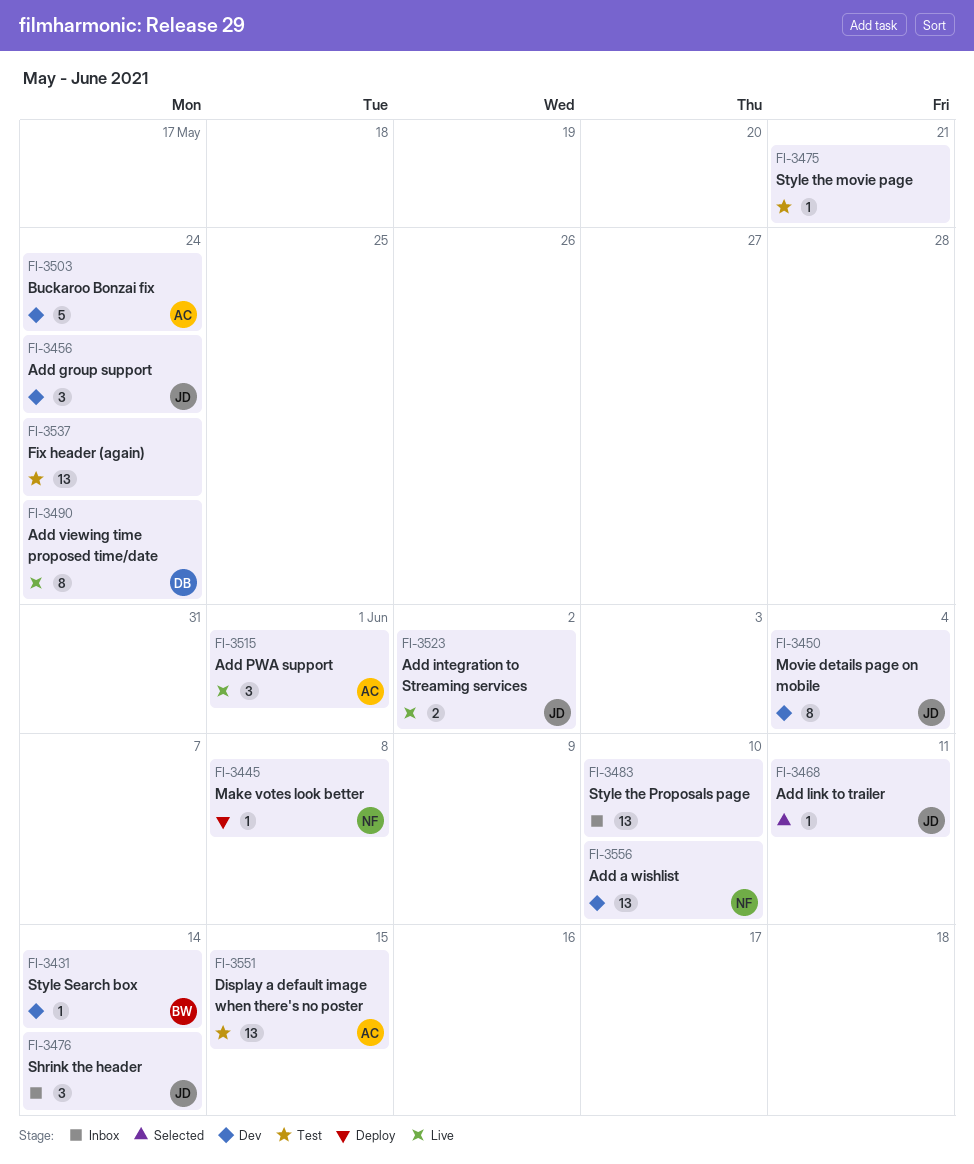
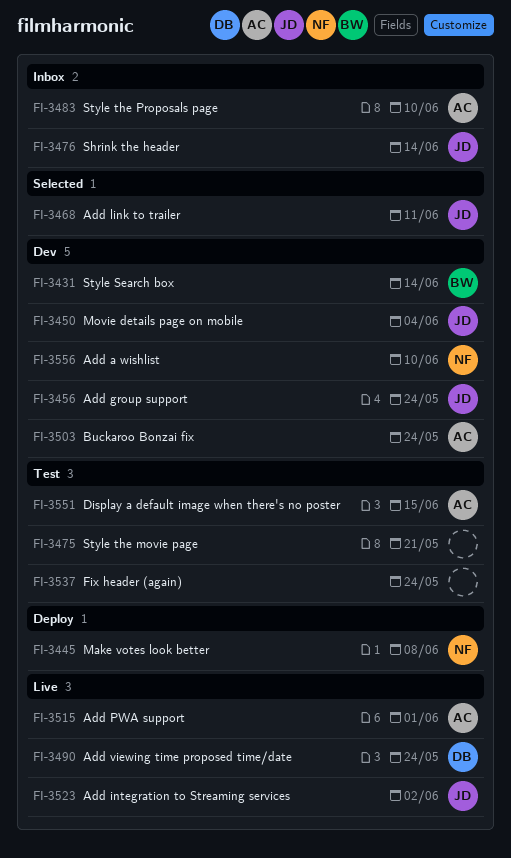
FI-3483, owner: none -> AC

